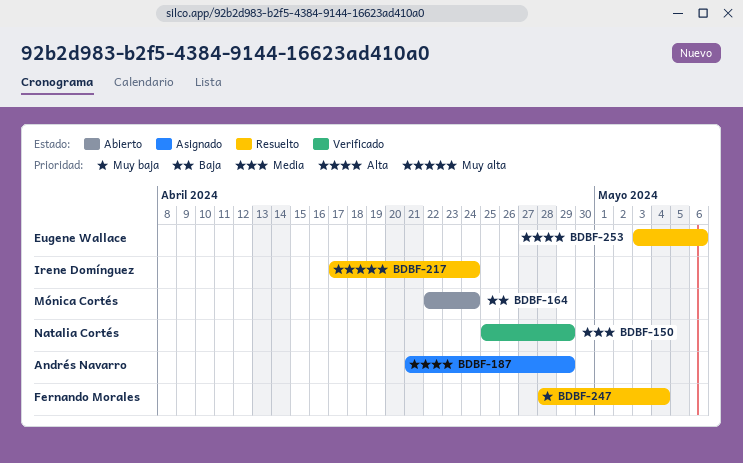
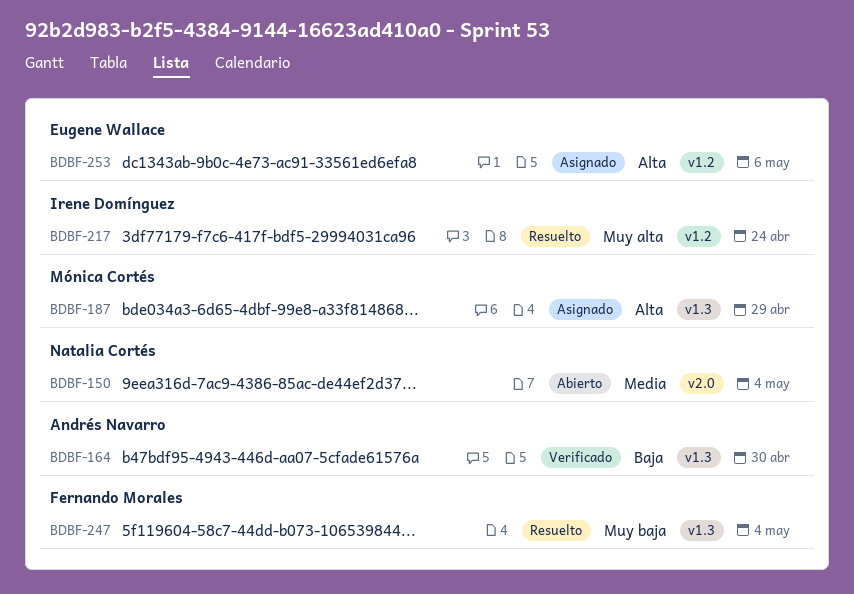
BDBF-150, status: Verificado -> Abierto
BDBF-150, due: Apr 29 -> May 4
BDBF-164, status: Abierto -> Verificado
BDBF-164, owner: Mónica Cortés -> Andrés Navarro
BDBF-164, due: Apr 24 -> Apr 30
BDBF-187, owner: Andrés Navarro -> Mónica Cortés
BDBF-253, status: Resuelto -> Asignado

